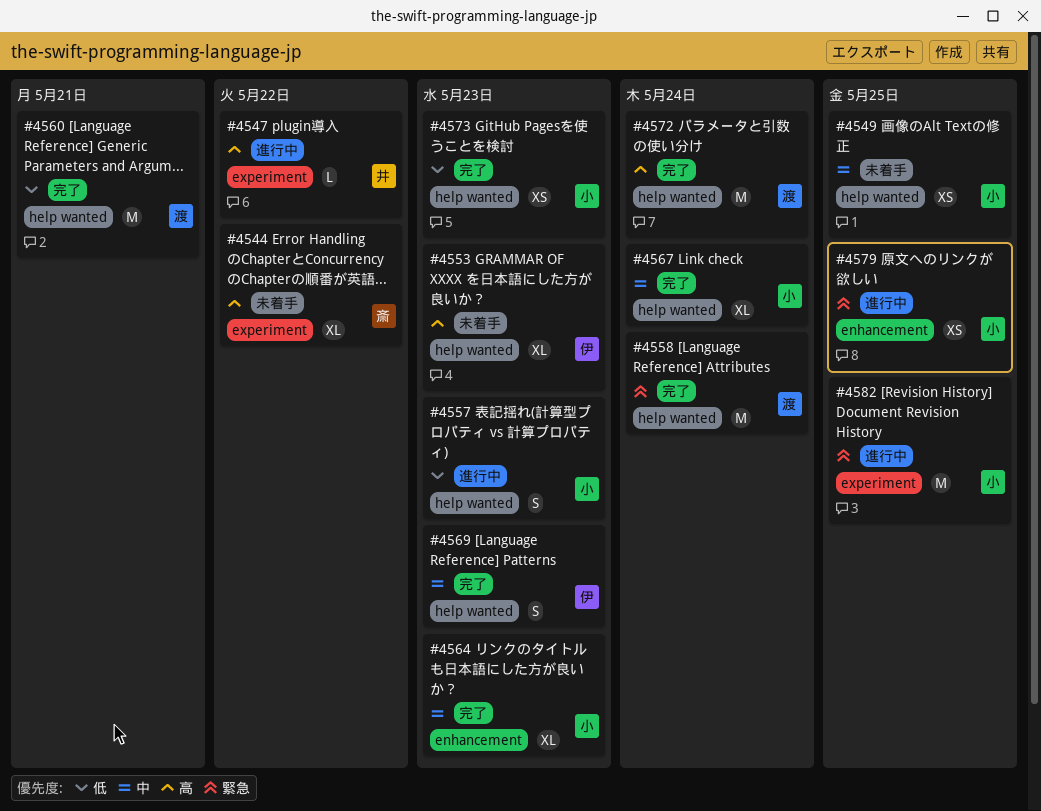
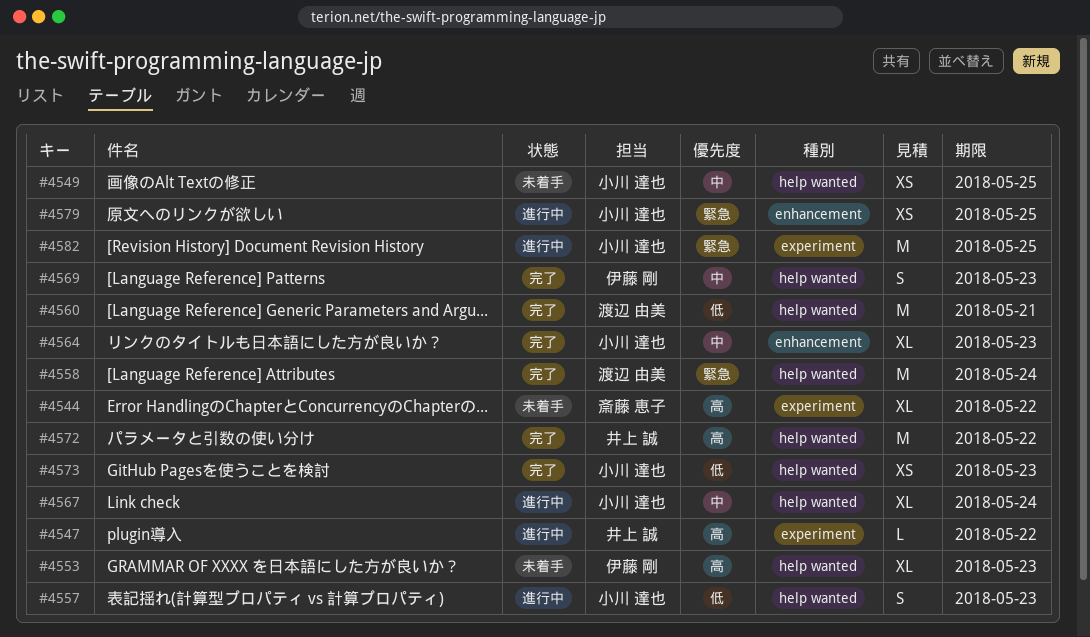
#4567, status: 完了 -> 進行中
#4572, owner: 渡辺 由美 -> 井上 誠
#4572, due: May 24 -> May 22

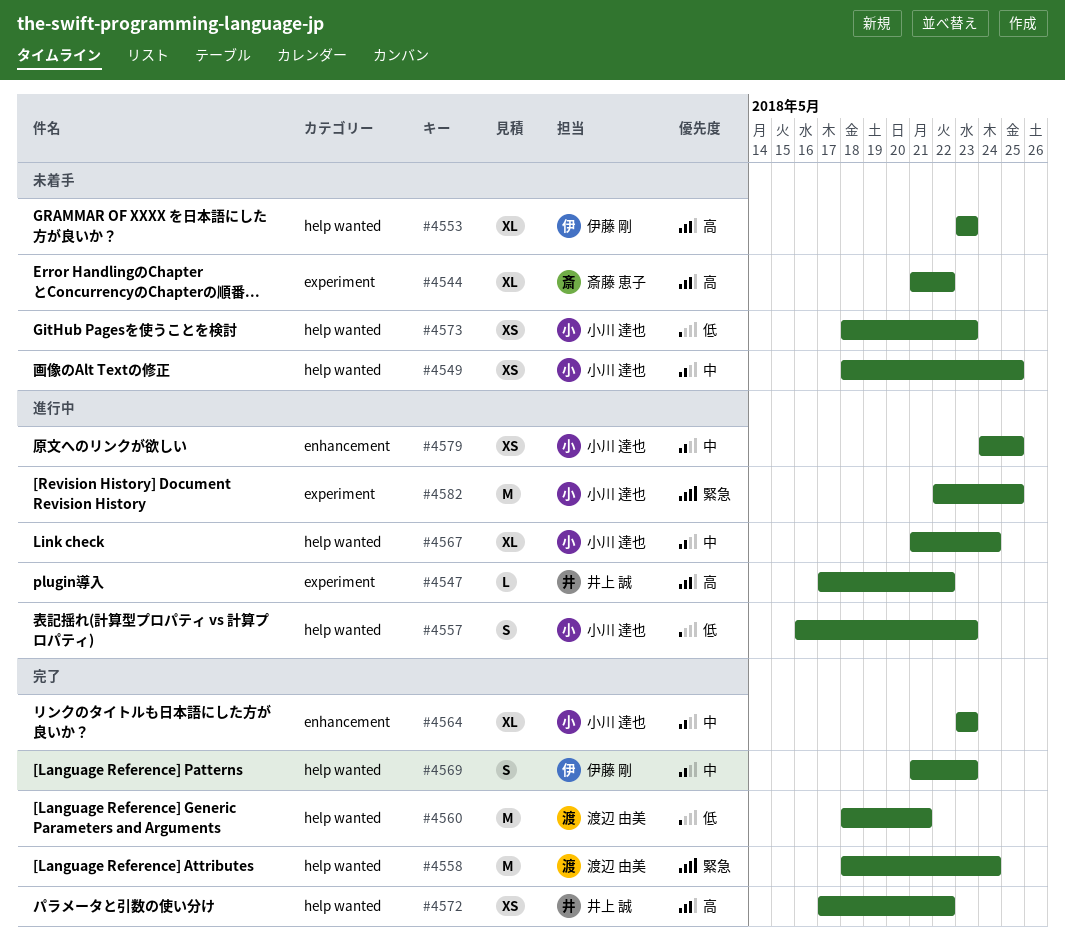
#4572, estimate: M -> XS
#4573, status: 完了 -> 未着手
#4579, priority: 緊急 -> 中

